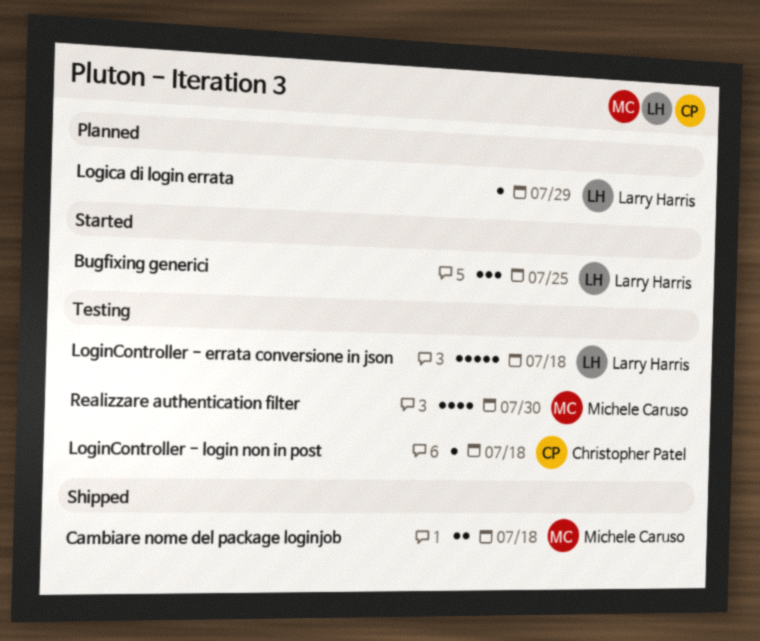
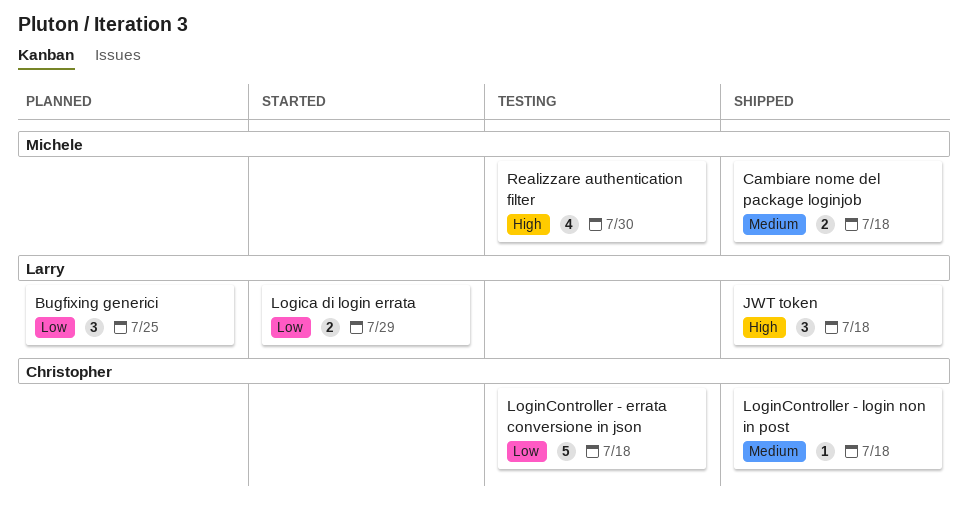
Bugfixing generici, status: Started -> Planned
JWT token: none -> present
Logica di login errata, status: Planned -> Started
Logica di login errata, estimate: 1 -> 2
LoginController - errata conversione in json, owner: Larry Harris -> Christopher Patel
LoginController - login non in post, status: Testing -> Shipped

